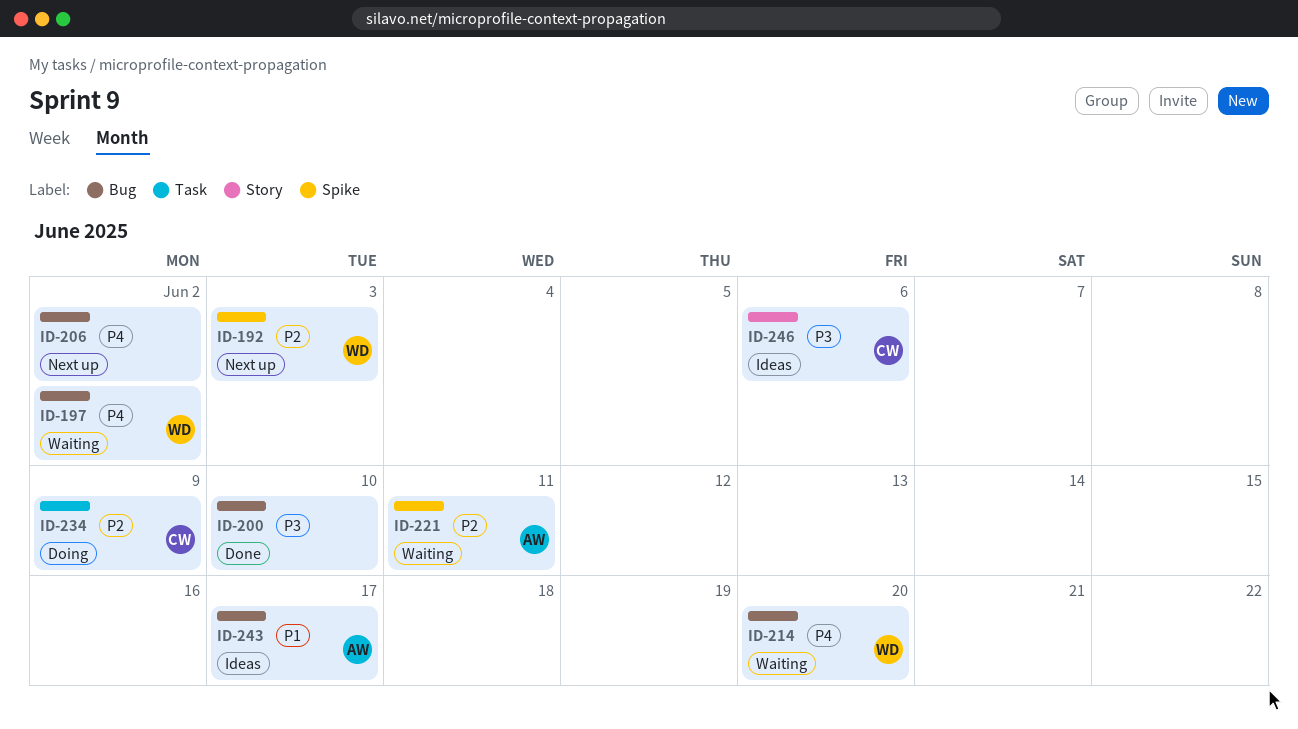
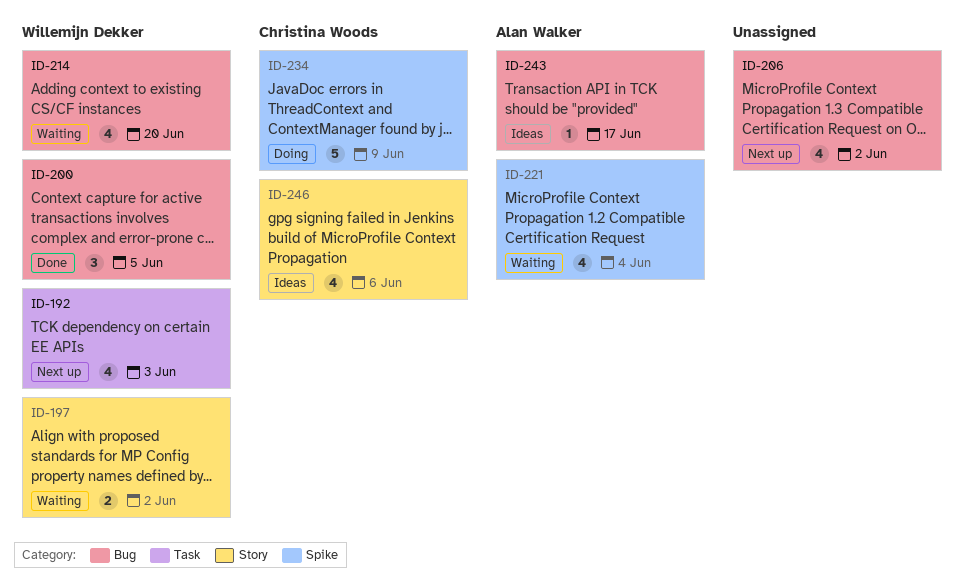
ID-192, label: Spike -> Task
ID-197, label: Bug -> Story
ID-200, owner: none -> Willemijn Dekker
ID-200, due: Jun 10 -> Jun 5
ID-221, due: Jun 11 -> Jun 4
ID-234, label: Task -> Spike

